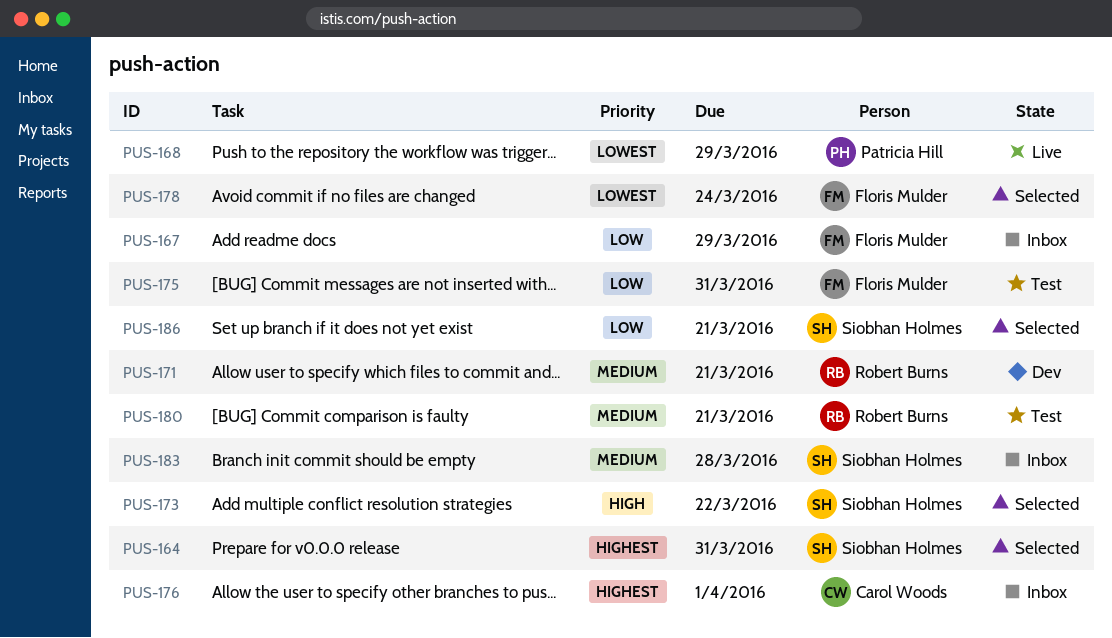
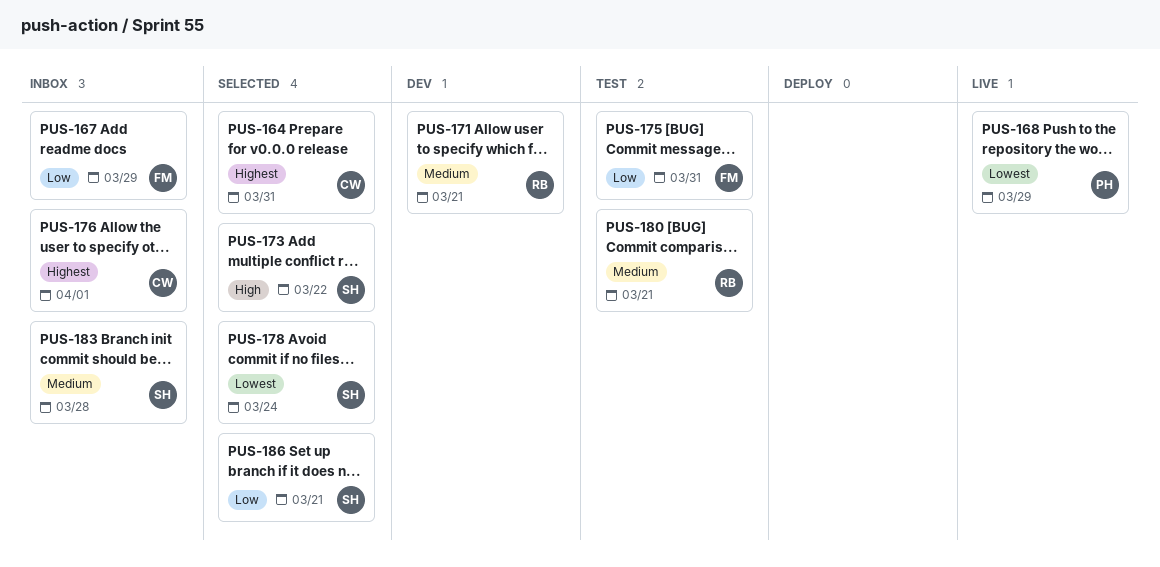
PUS-164, owner: Siobhan Holmes -> Carol Woods
PUS-178, owner: Floris Mulder -> Siobhan Holmes

